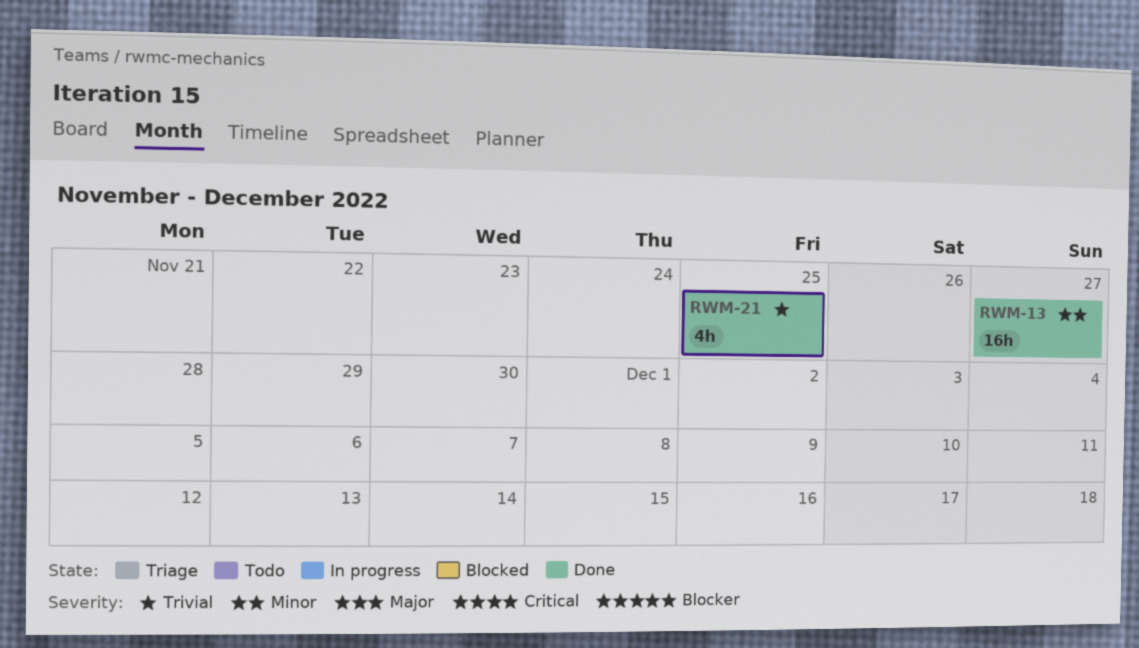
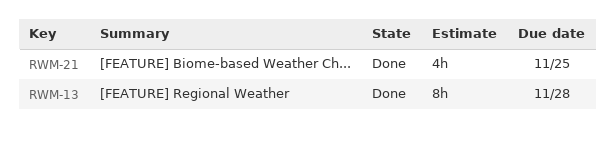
RWM-13, estimate: 16h -> 8h
RWM-13, due: Nov 27 -> Nov 28

